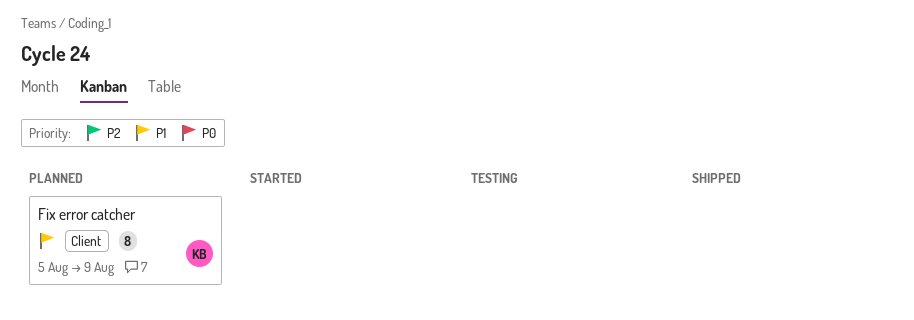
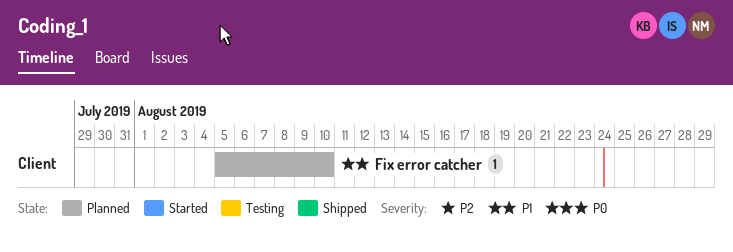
Fix error catcher, estimate: 8 -> 1
Fix error catcher, due: Aug 9 -> Aug 10

